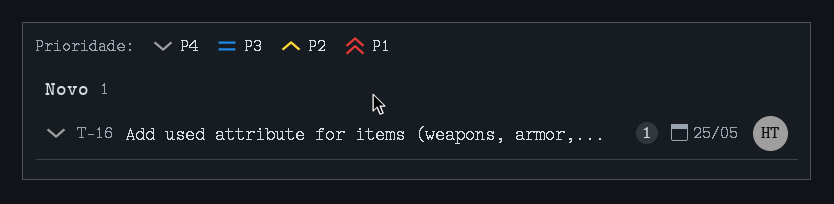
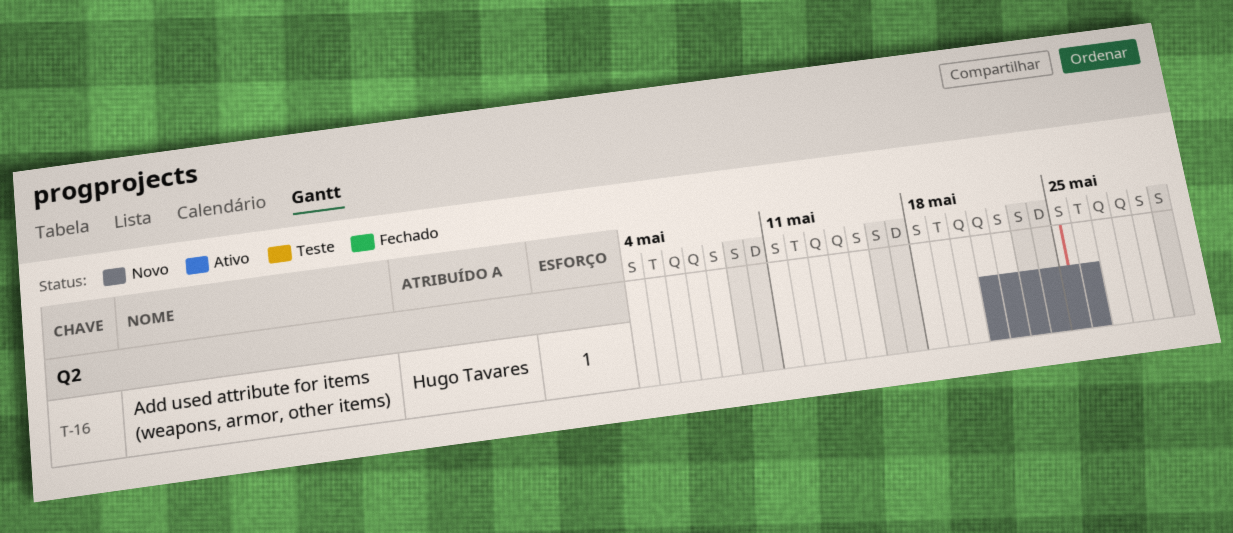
T-16, due: May 25 -> May 26

